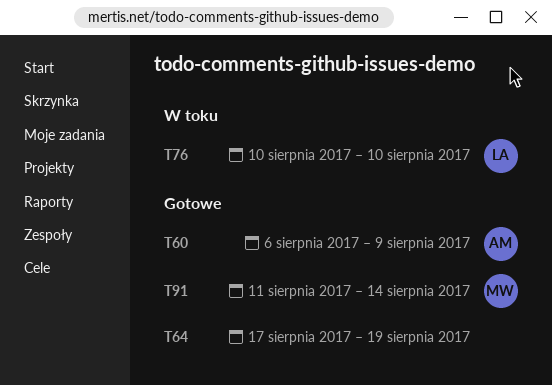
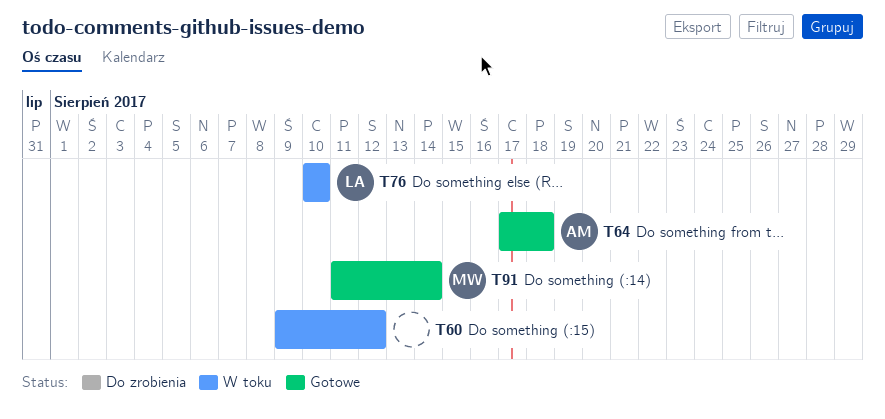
T60, status: Gotowe -> W toku
T60, owner: AM -> none
T60, start: Aug 6 -> Aug 9
T60, due: Aug 9 -> Aug 12
T64, owner: none -> AM
T64, due: Aug 19 -> Aug 18

